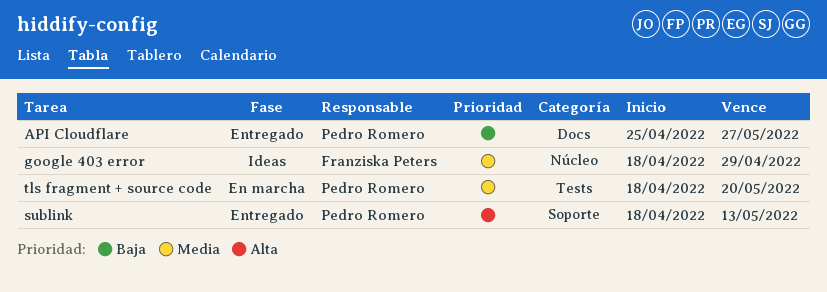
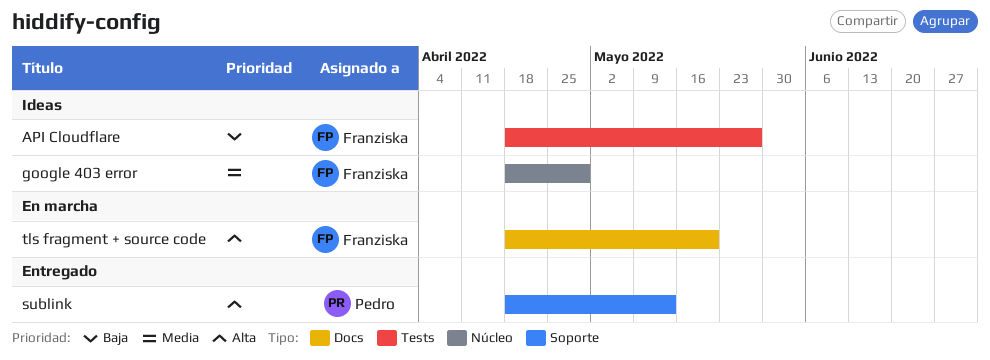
API Cloudflare, status: Entregado -> Ideas
API Cloudflare, owner: Pedro Romero -> Franziska Peters
API Cloudflare, label: Docs -> Tests
API Cloudflare, start: Apr 25 -> Apr 18
tls fragment + source code, owner: Pedro Romero -> Franziska Peters
tls fragment + source code, priority: Media -> Alta
tls fragment + source code, label: Tests -> Docs

